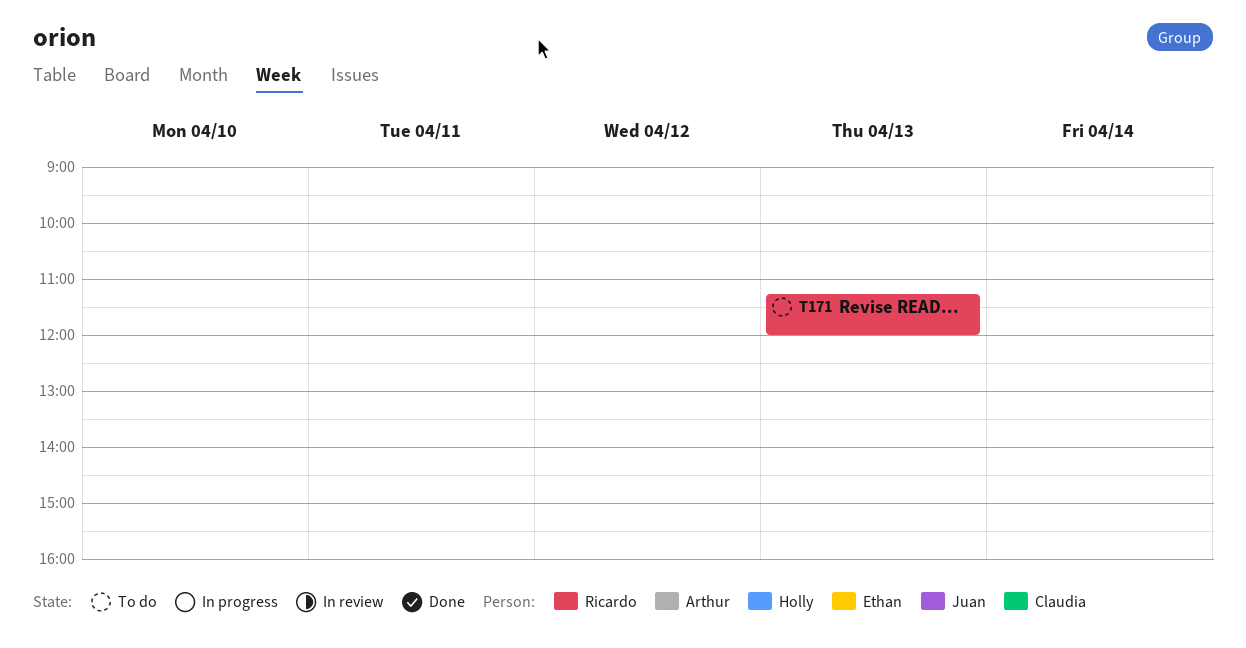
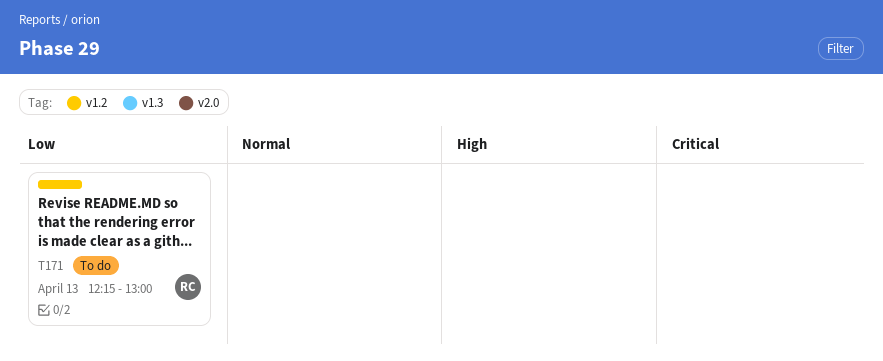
T171, begins: 11:15 -> 12:15
T171, ends: 12:00 -> 13:00

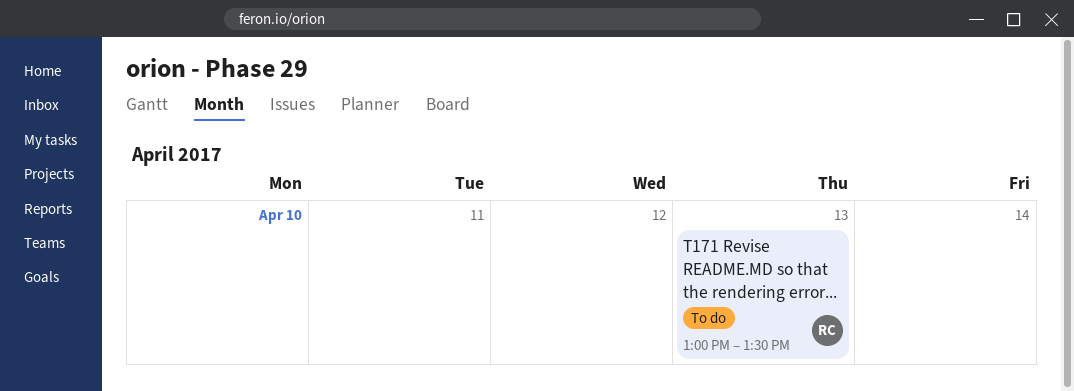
T171, begins: 12:15 -> 13:00
T171, ends: 13:00 -> 13:30

